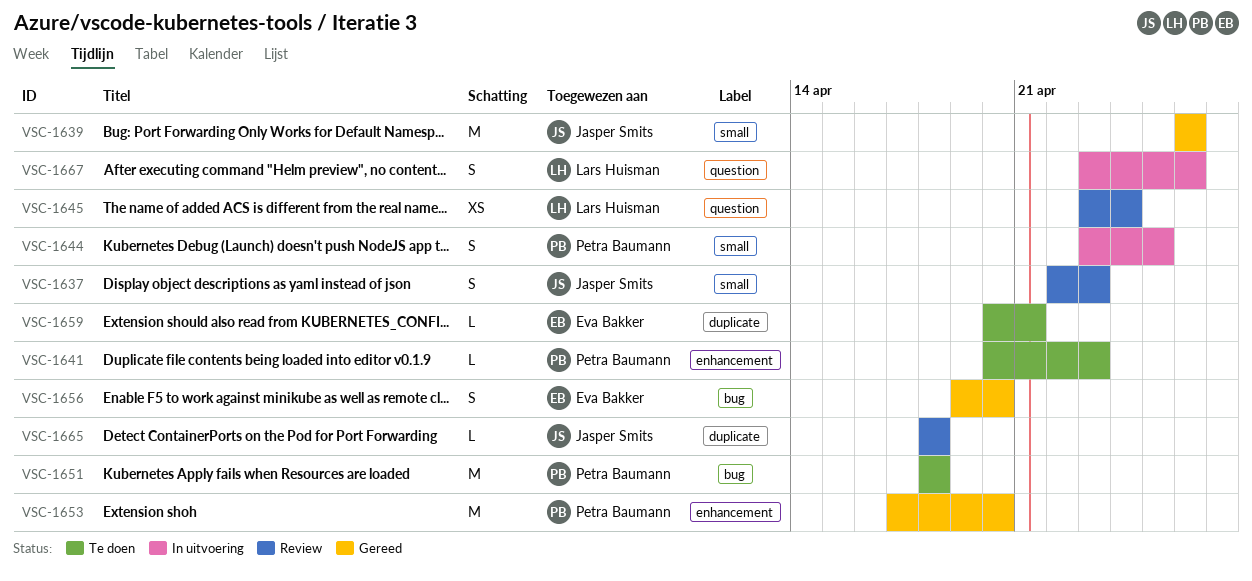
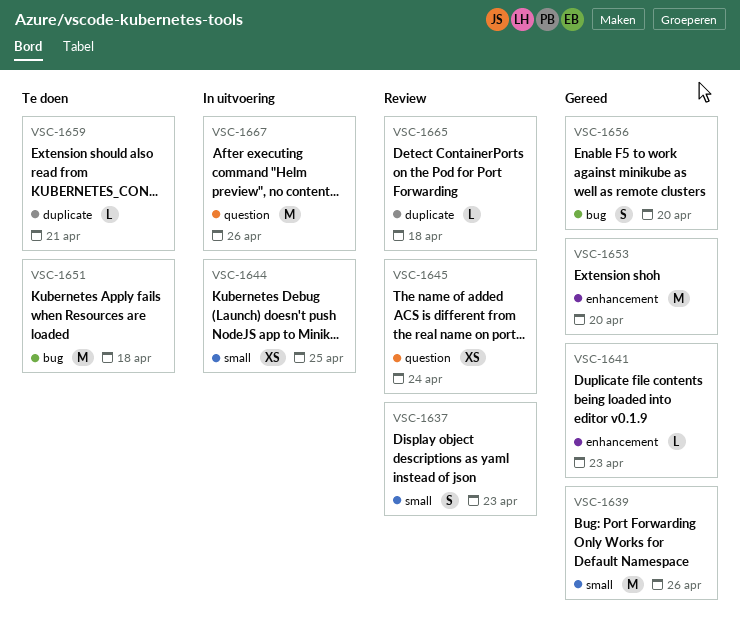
VSC-1641, status: Te doen -> Gereed
VSC-1644, estimate: S -> XS
VSC-1667, estimate: S -> M

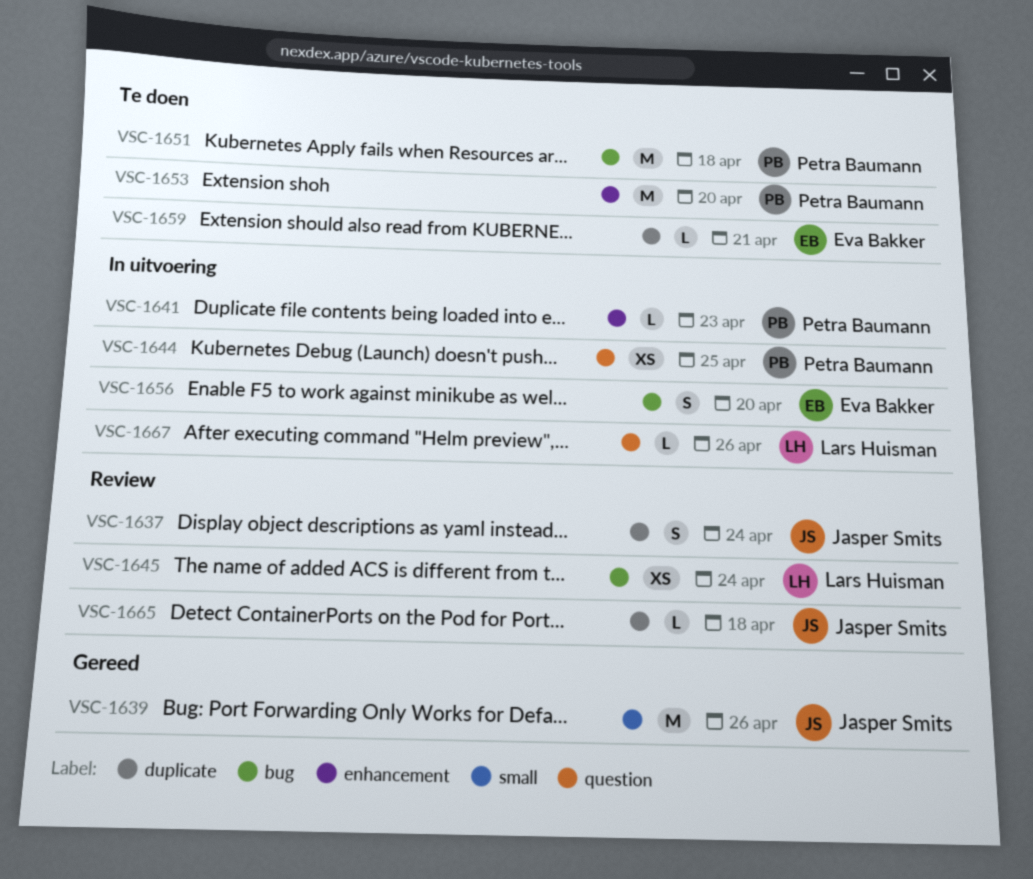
VSC-1637, label: small -> duplicate
VSC-1637, due: Apr 23 -> Apr 24
VSC-1641, status: Gereed -> In uitvoering
VSC-1644, label: small -> question
VSC-1645, label: question -> bug
VSC-1653, status: Gereed -> Te doen
VSC-1656, status: Gereed -> In uitvoering
VSC-1667, estimate: M -> L

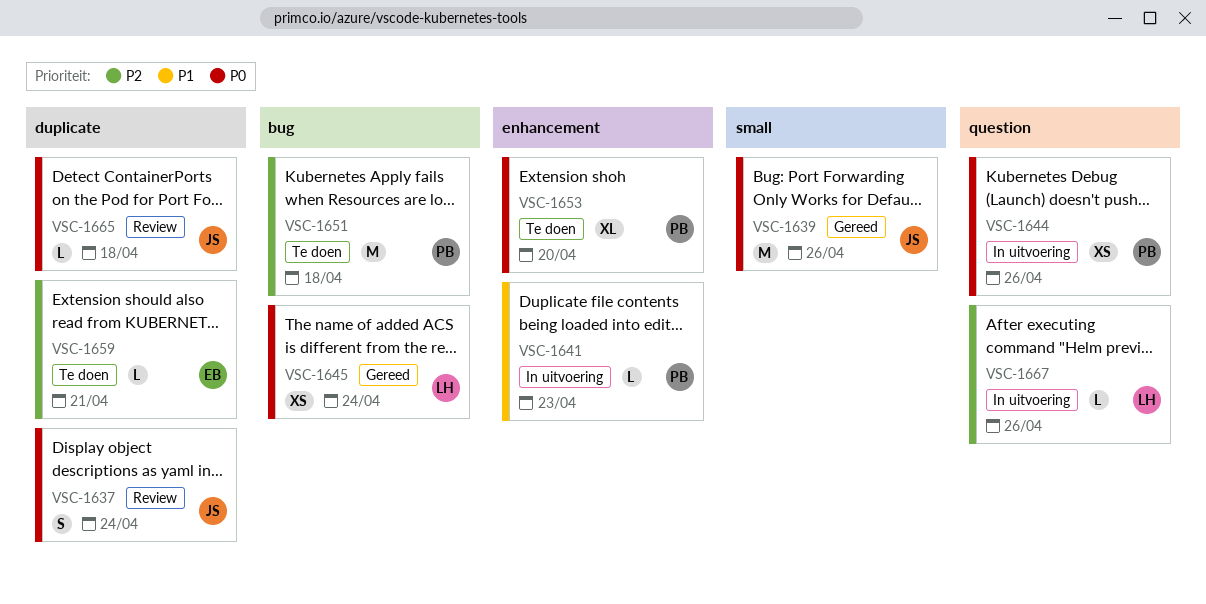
VSC-1644, due: Apr 25 -> Apr 26
VSC-1645, status: Review -> Gereed
VSC-1653, estimate: M -> XL
VSC-1656: present -> none

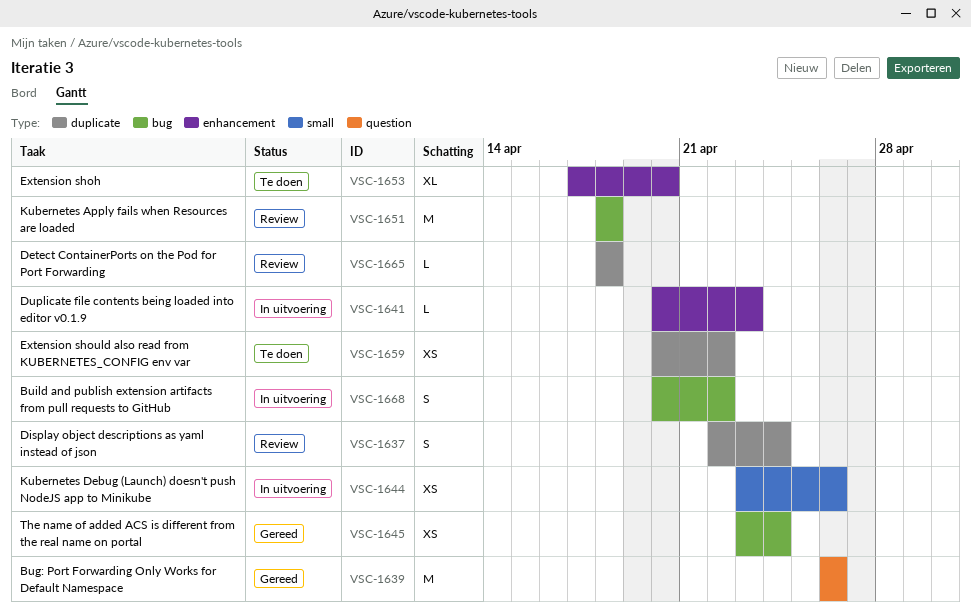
VSC-1639, label: small -> question
VSC-1644, label: question -> small
VSC-1651, status: Te doen -> Review
VSC-1659, estimate: L -> XS
VSC-1659, due: Apr 21 -> Apr 22
VSC-1667: present -> none
VSC-1668: none -> present

